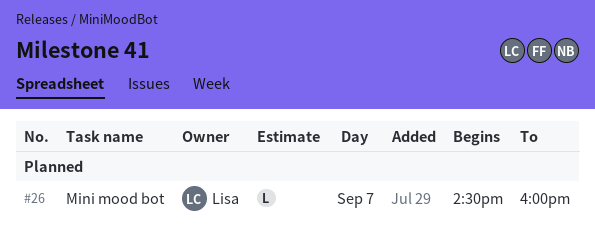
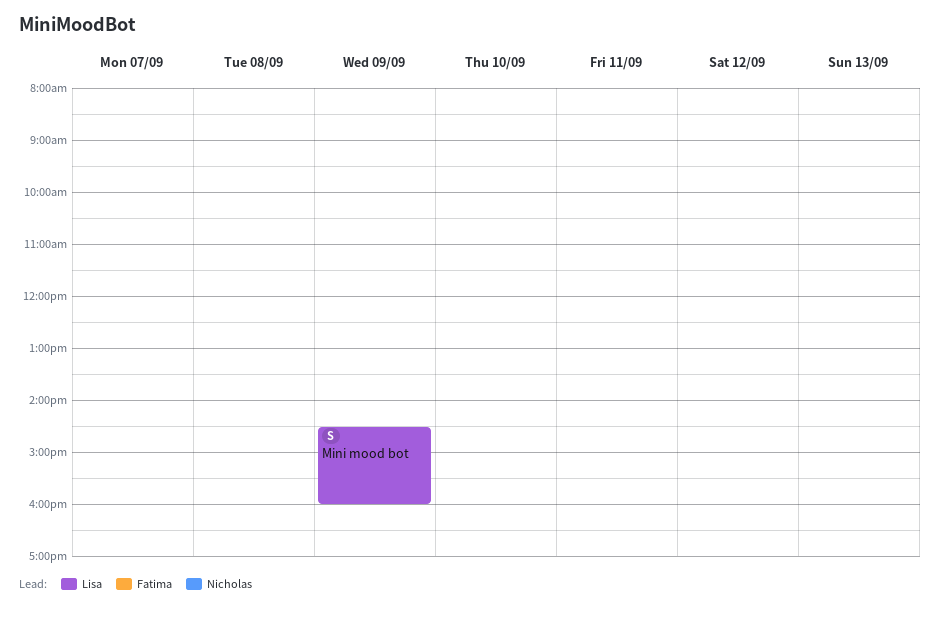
Mini mood bot, estimate: L -> S
Mini mood bot, day: Sep 7 -> Sep 9

